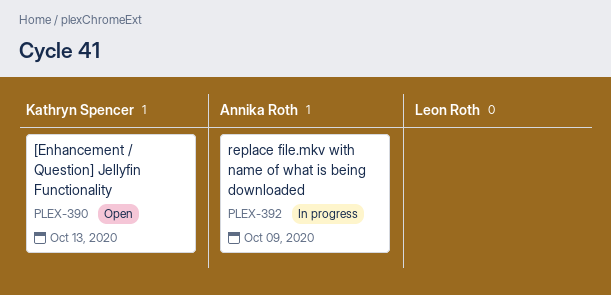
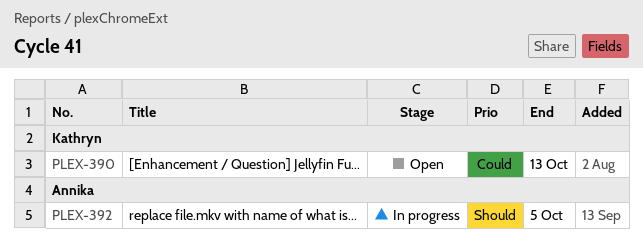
PLEX-392, due: Oct 9 -> Oct 5

